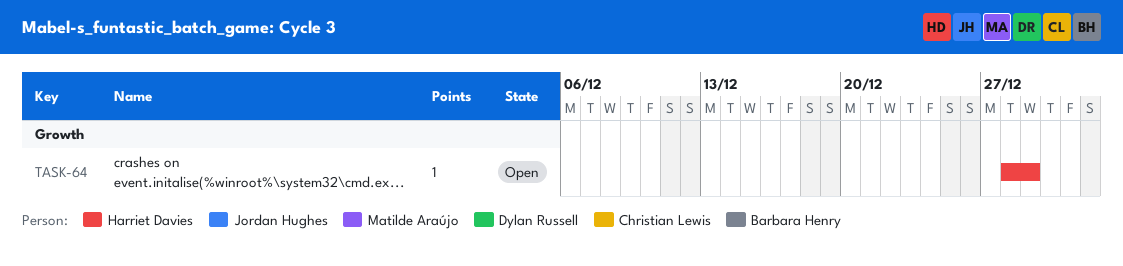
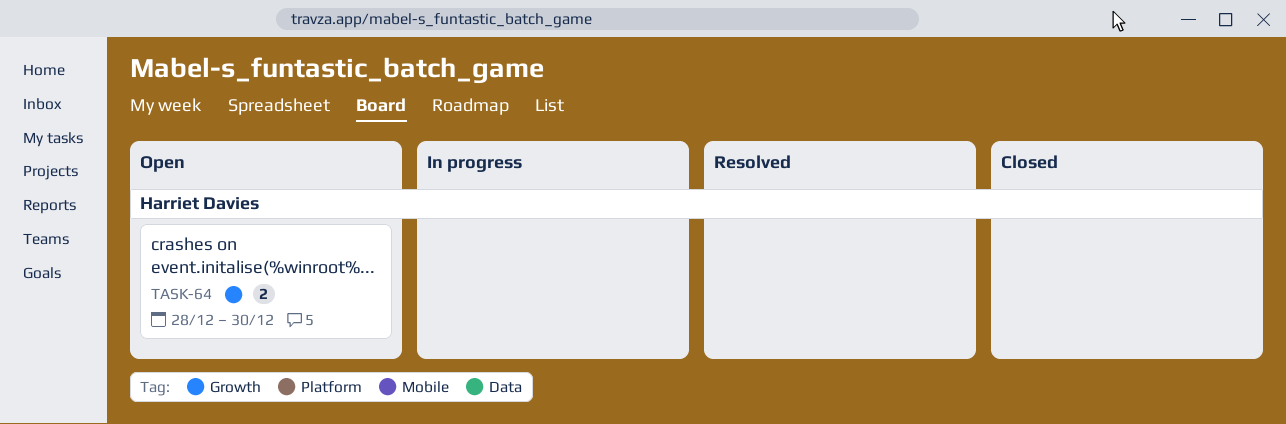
TASK-64, estimate: 1 -> 2
TASK-64, due: Dec 29 -> Dec 30

